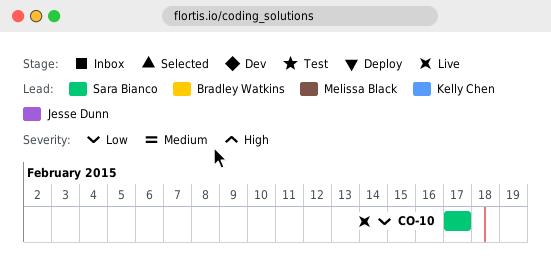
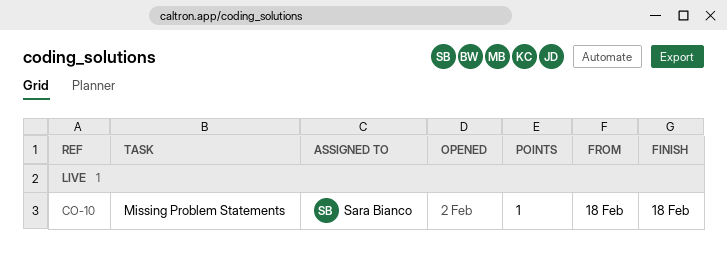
CO-10, start: Feb 17 -> Feb 18
CO-10, due: Feb 17 -> Feb 18

